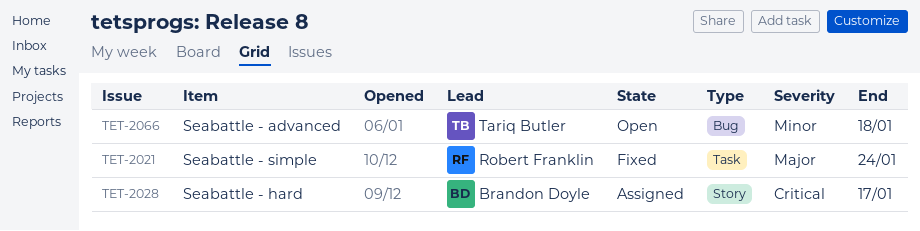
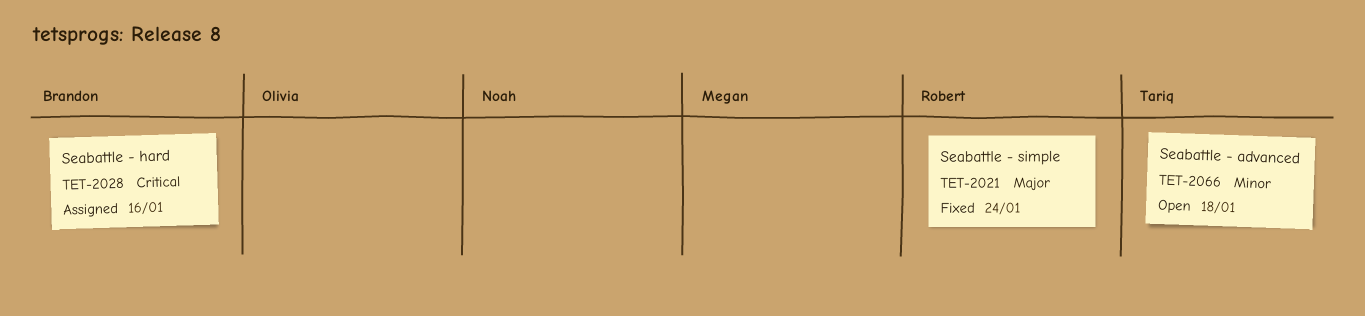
TET-2028, due: Jan 17 -> Jan 16

